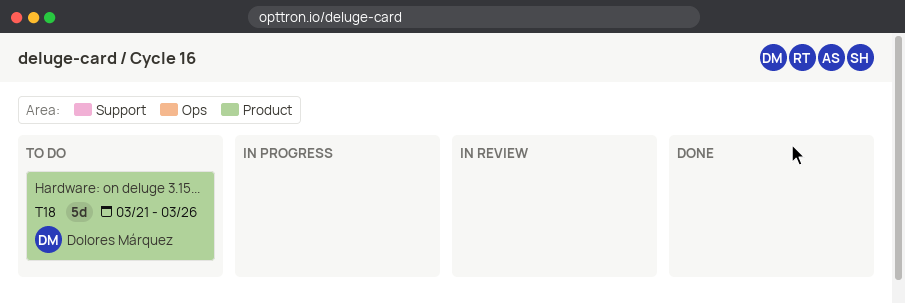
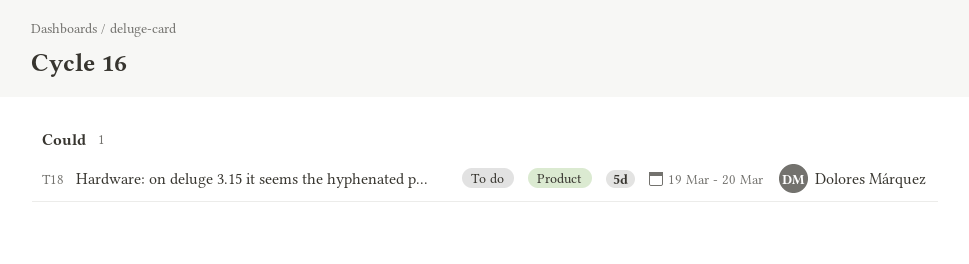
T18, start: Mar 21 -> Mar 19
T18, due: Mar 26 -> Mar 20

